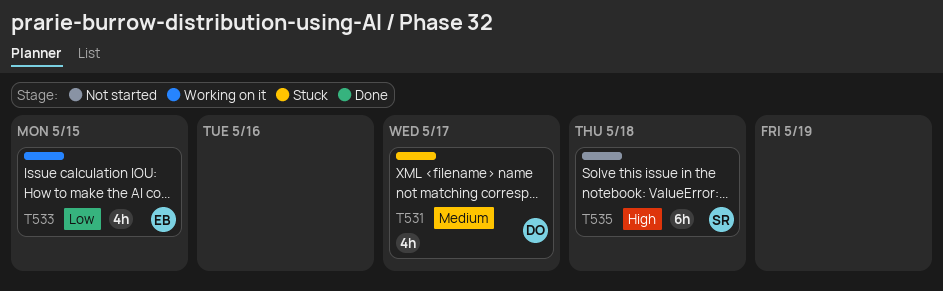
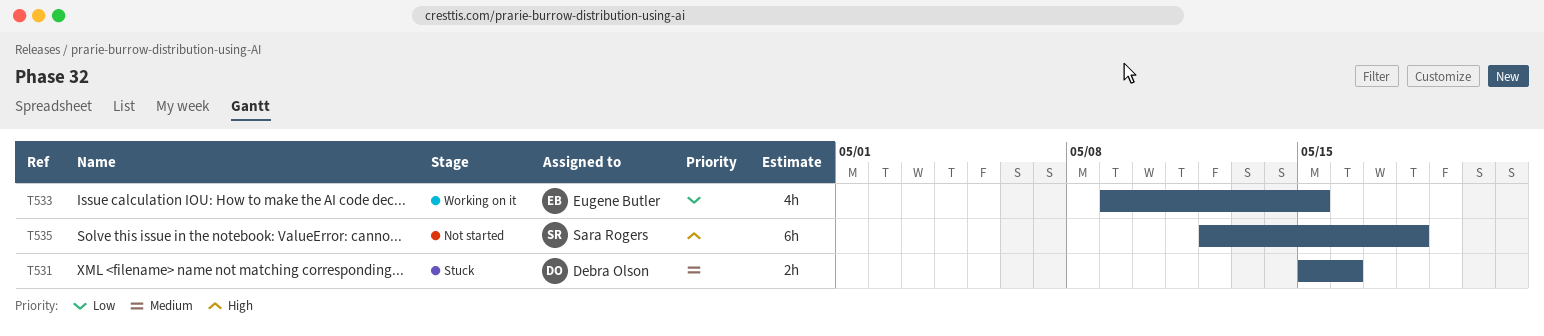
T531, estimate: 4h -> 2h
T531, due: May 17 -> May 16

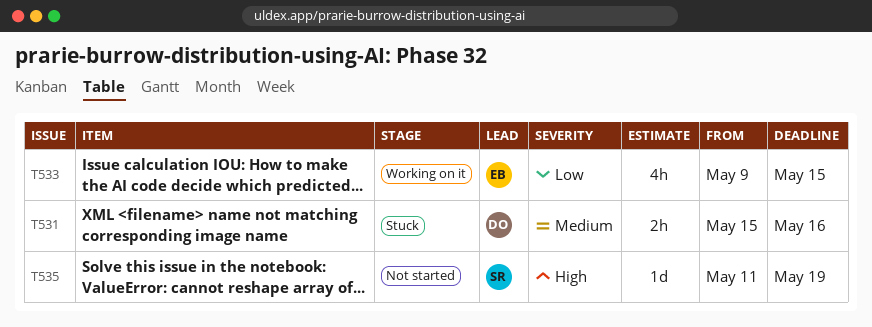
T535, estimate: 6h -> 1d
T535, start: May 12 -> May 11
T535, due: May 18 -> May 19

